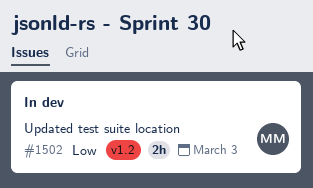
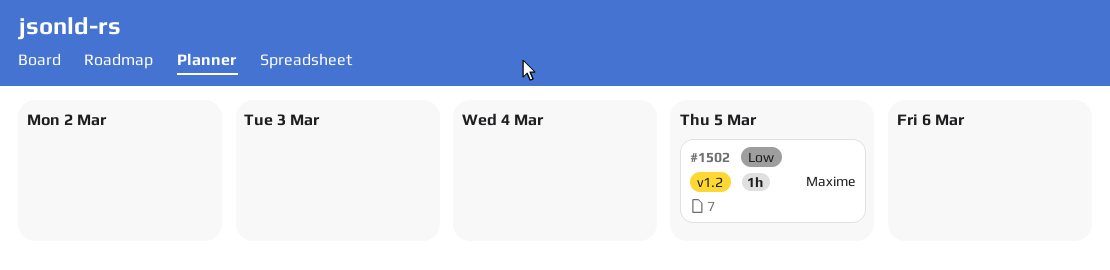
#1502, estimate: 2h -> 1h
#1502, due: Mar 3 -> Mar 5

